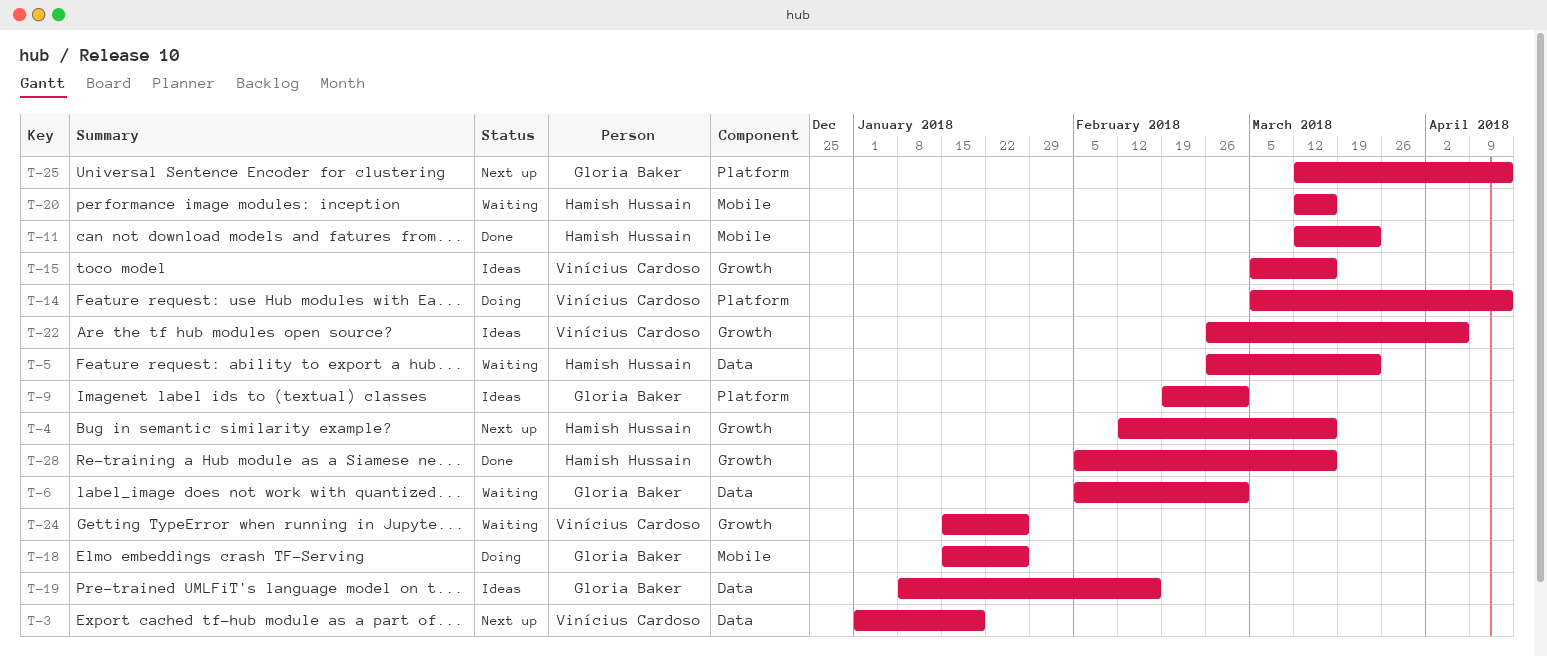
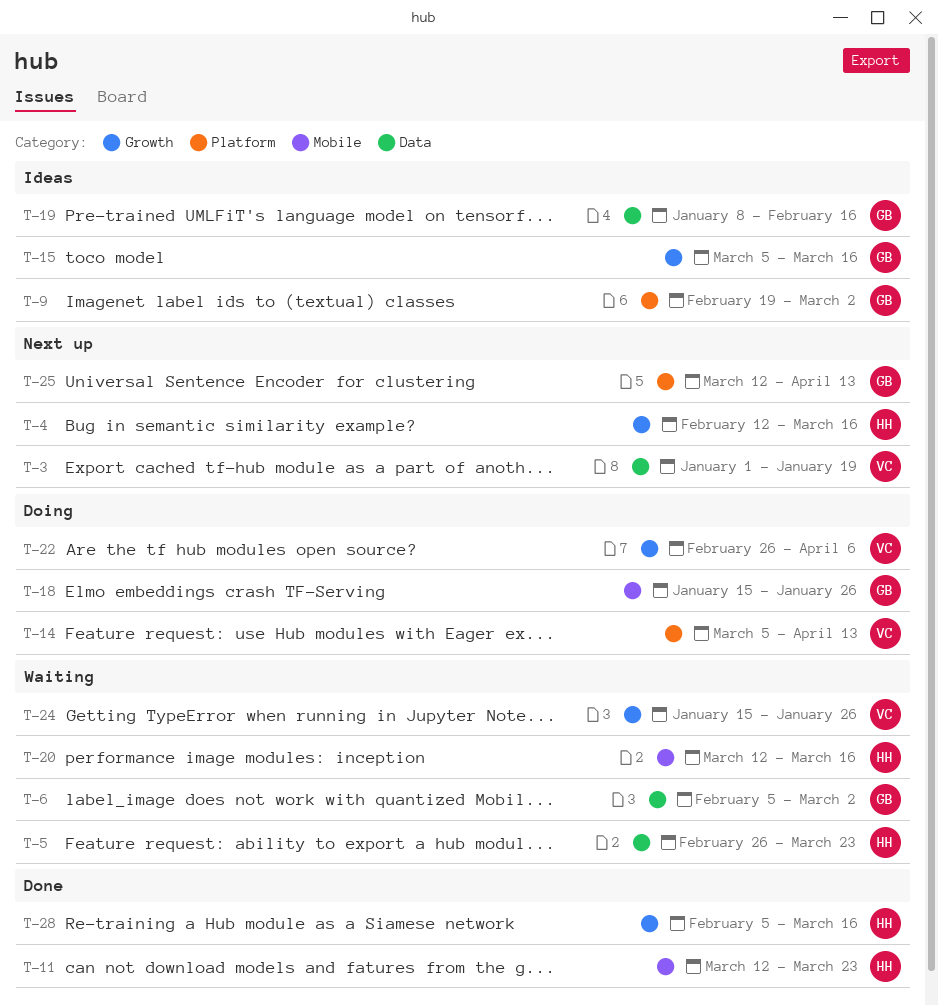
T-15, owner: Vinícius Cardoso -> Gloria Baker
T-22, status: Ideas -> Doing

